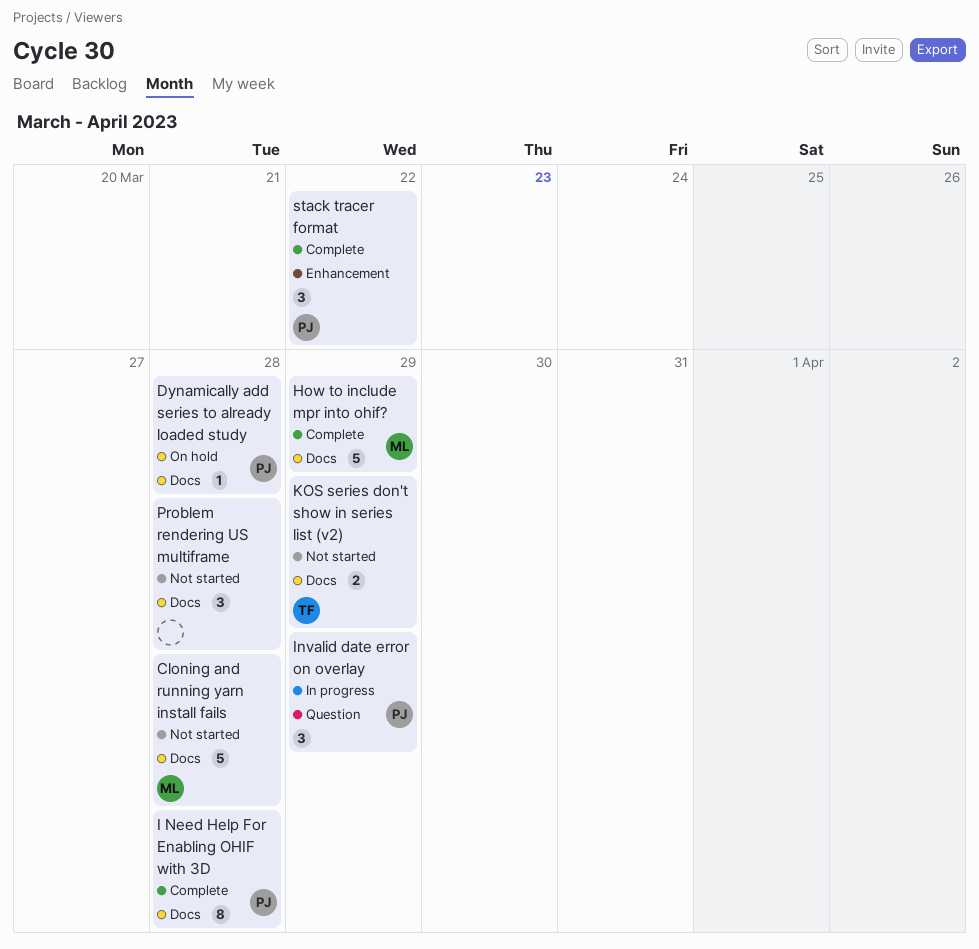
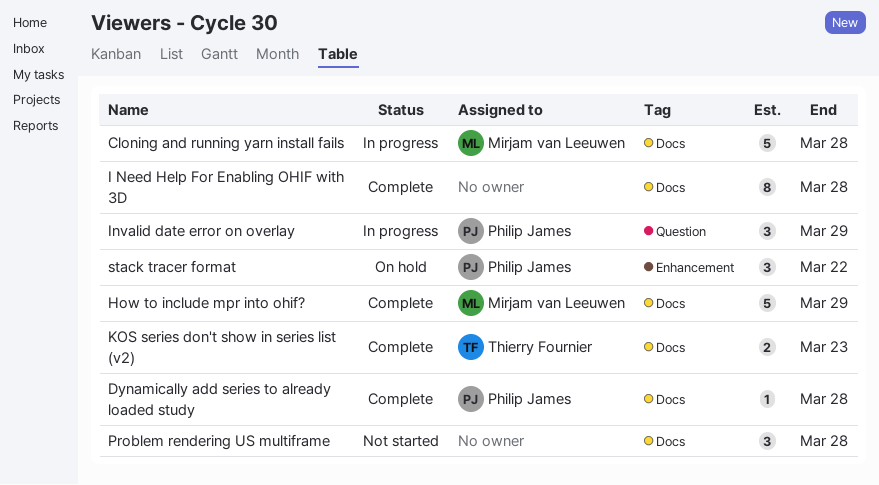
Cloning and running yarn install fails, status: Not started -> In progress
Dynamically add series to already loaded study, status: On hold -> Complete
I Need Help For Enabling OHIF with 3D, owner: Philip James -> none
KOS series don't show in series list (v2), status: Not started -> Complete
KOS series don't show in series list (v2), due: Mar 29 -> Mar 23
stack tracer format, status: Complete -> On hold

